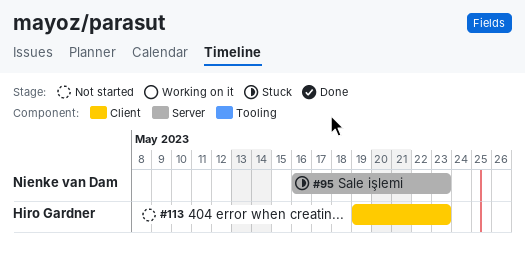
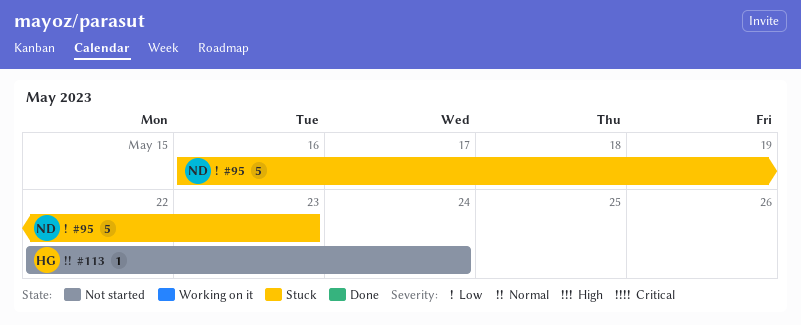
#113, start: May 19 -> May 22
#113, due: May 23 -> May 24

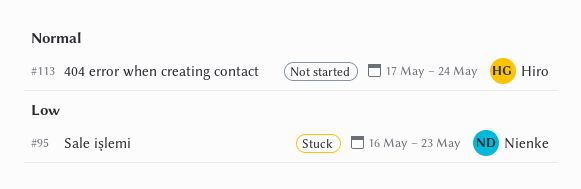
#113, start: May 22 -> May 17

